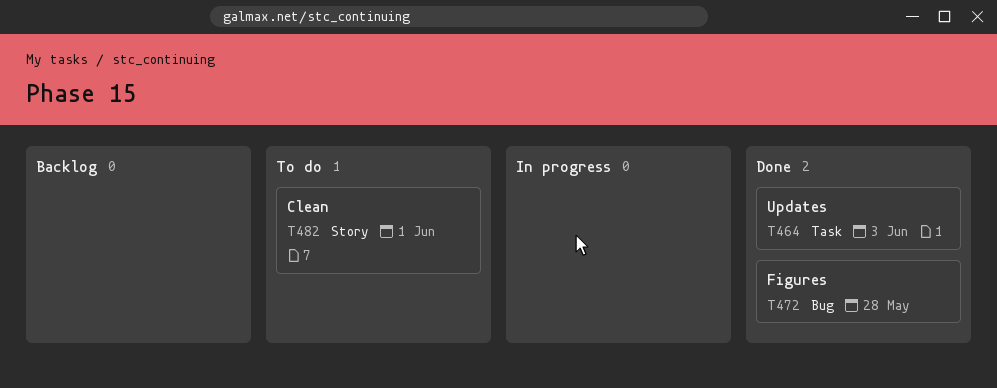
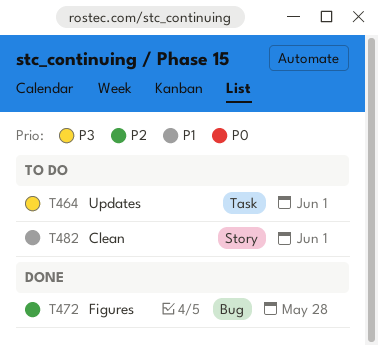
T464, status: Done -> To do
T464, due: Jun 3 -> Jun 1

